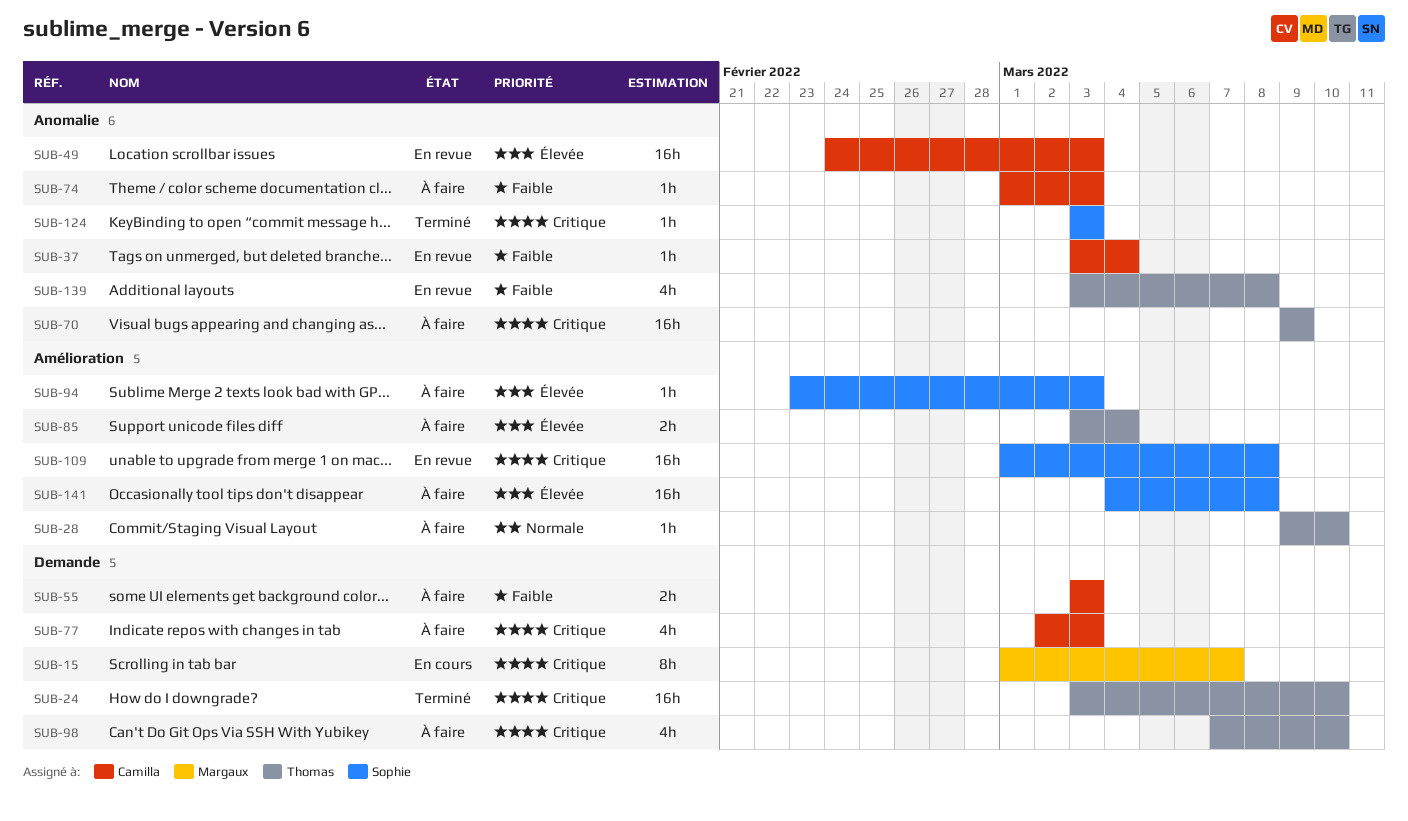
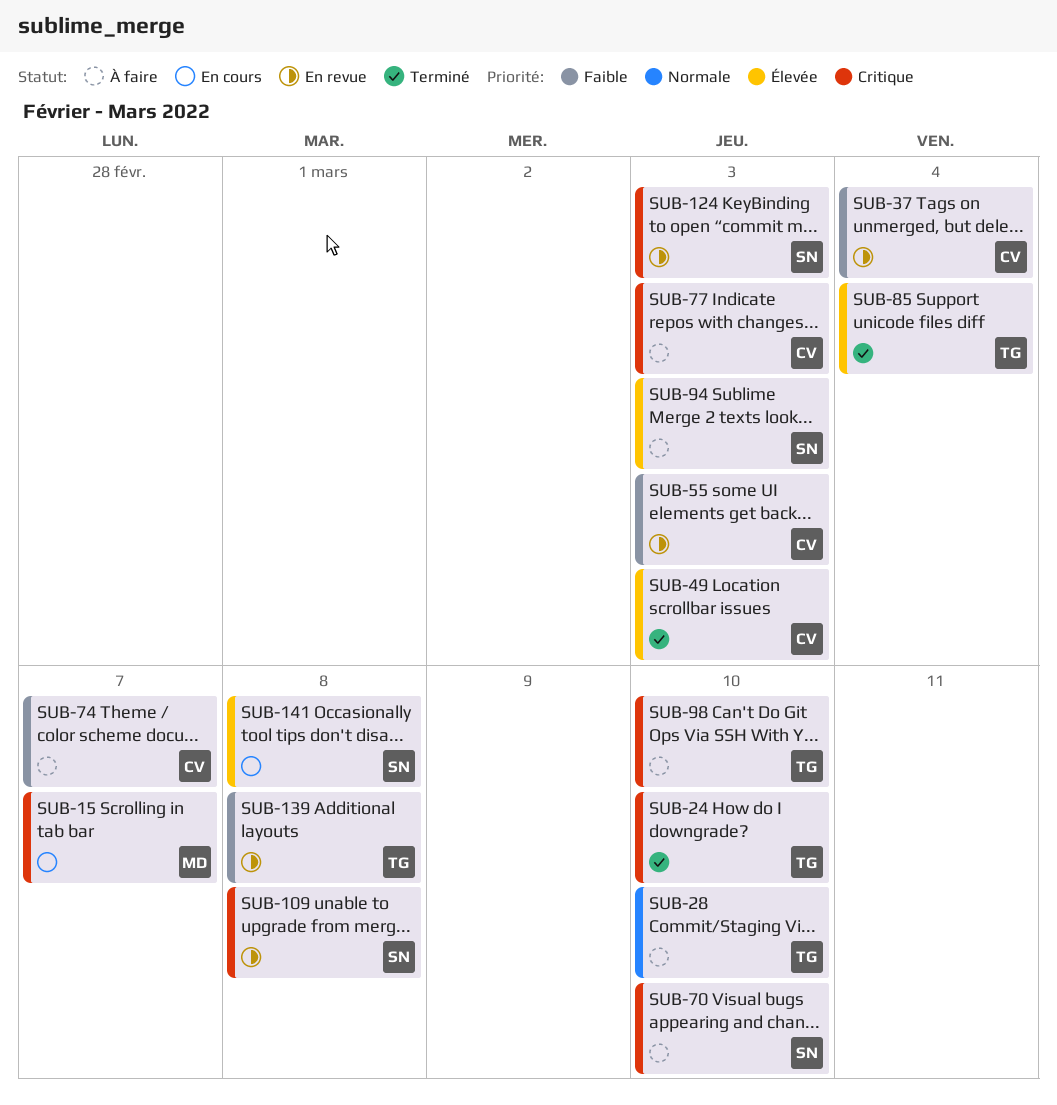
SUB-49, status: En revue -> Terminé
SUB-55, status: À faire -> En revue
SUB-70, owner: Thomas -> Sophie
SUB-70, due: Mar 9 -> Mar 10
SUB-74, due: Mar 3 -> Mar 7
SUB-85, status: À faire -> Terminé
SUB-124, status: Terminé -> En revue
SUB-141, status: À faire -> En cours

